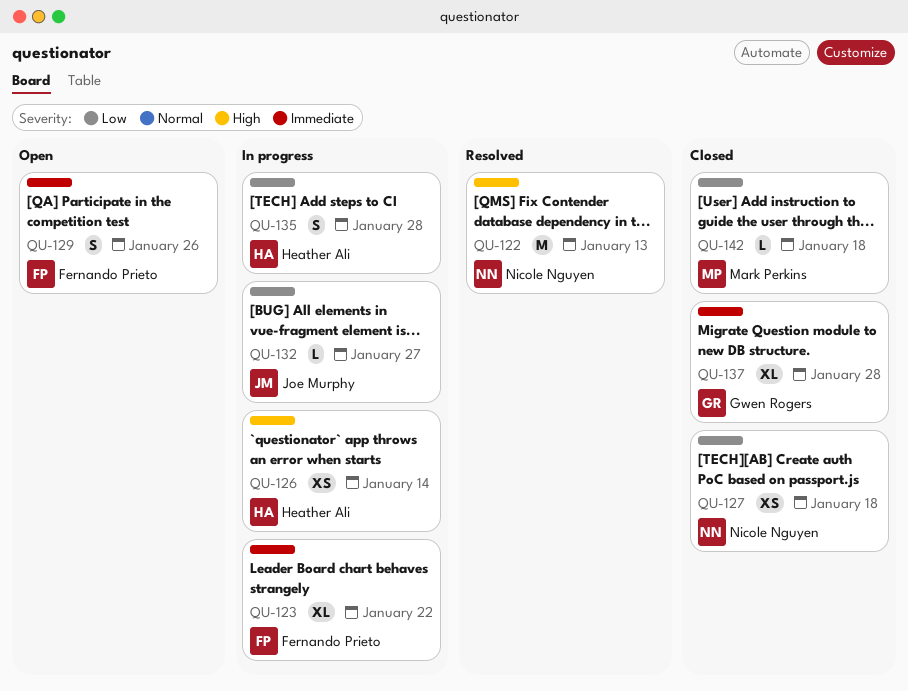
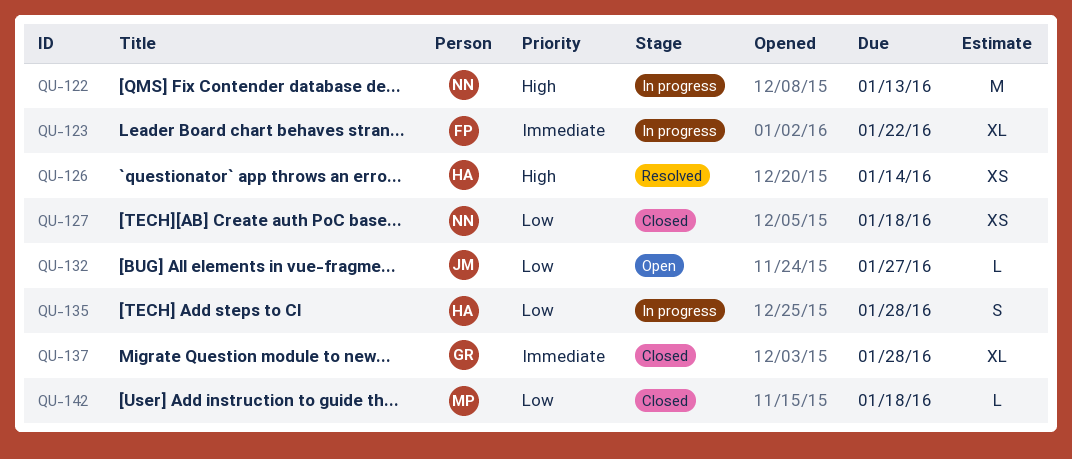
QU-122, status: Resolved -> In progress
QU-126, status: In progress -> Resolved
QU-129: present -> none
QU-132, status: In progress -> Open

